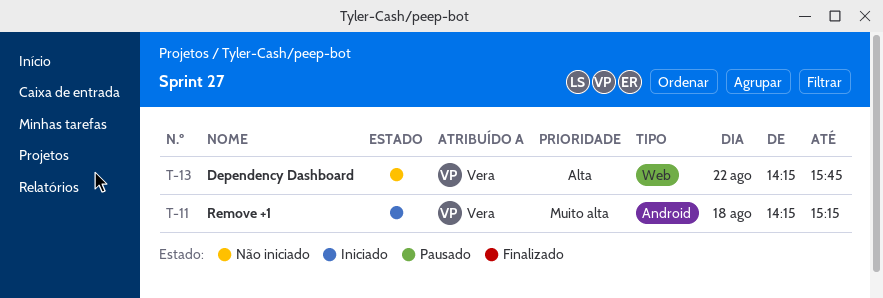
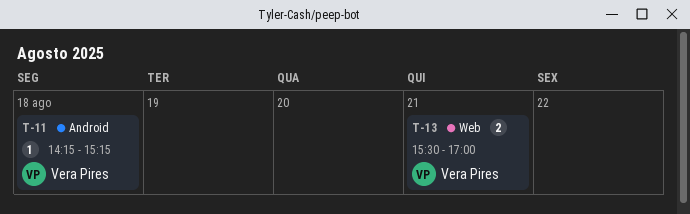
T-13, day: Aug 22 -> Aug 21
T-13, begins: 14:15 -> 15:30
T-13, ends: 15:45 -> 17:00

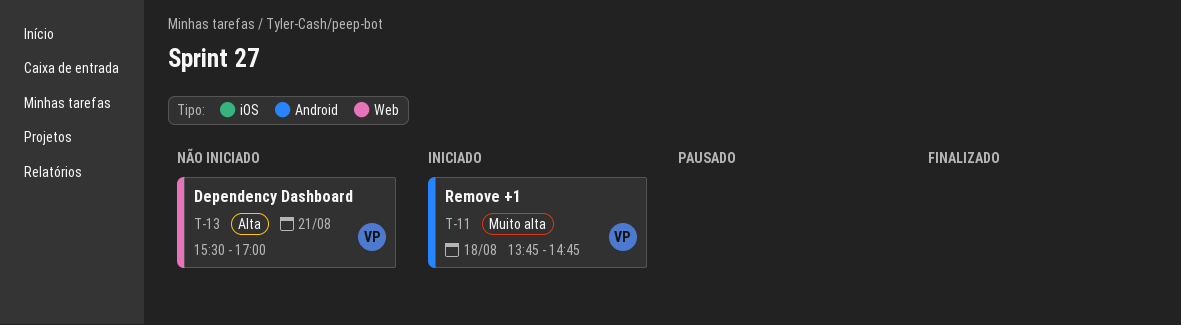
T-11, begins: 14:15 -> 13:45
T-11, ends: 15:15 -> 14:45

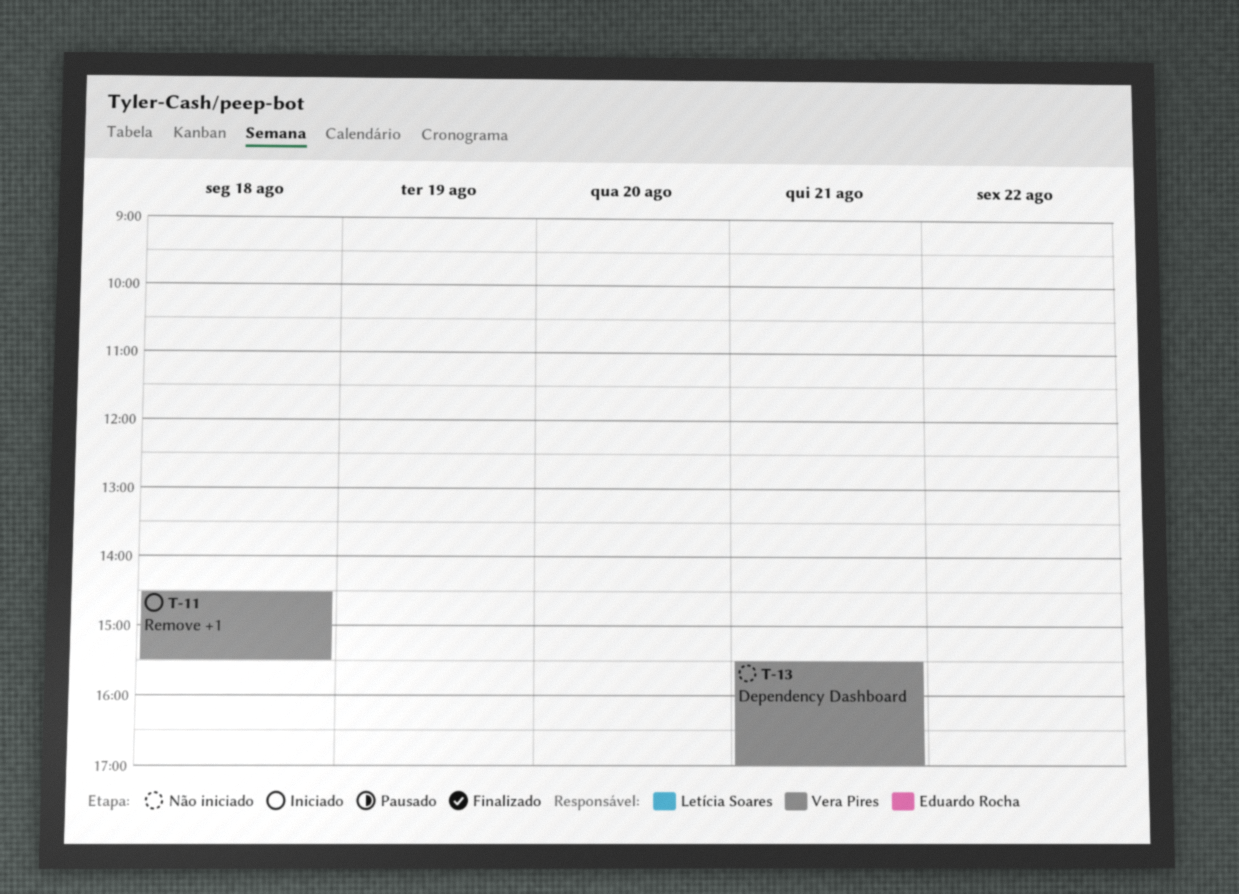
T-11, begins: 13:45 -> 14:30
T-11, ends: 14:45 -> 15:30

